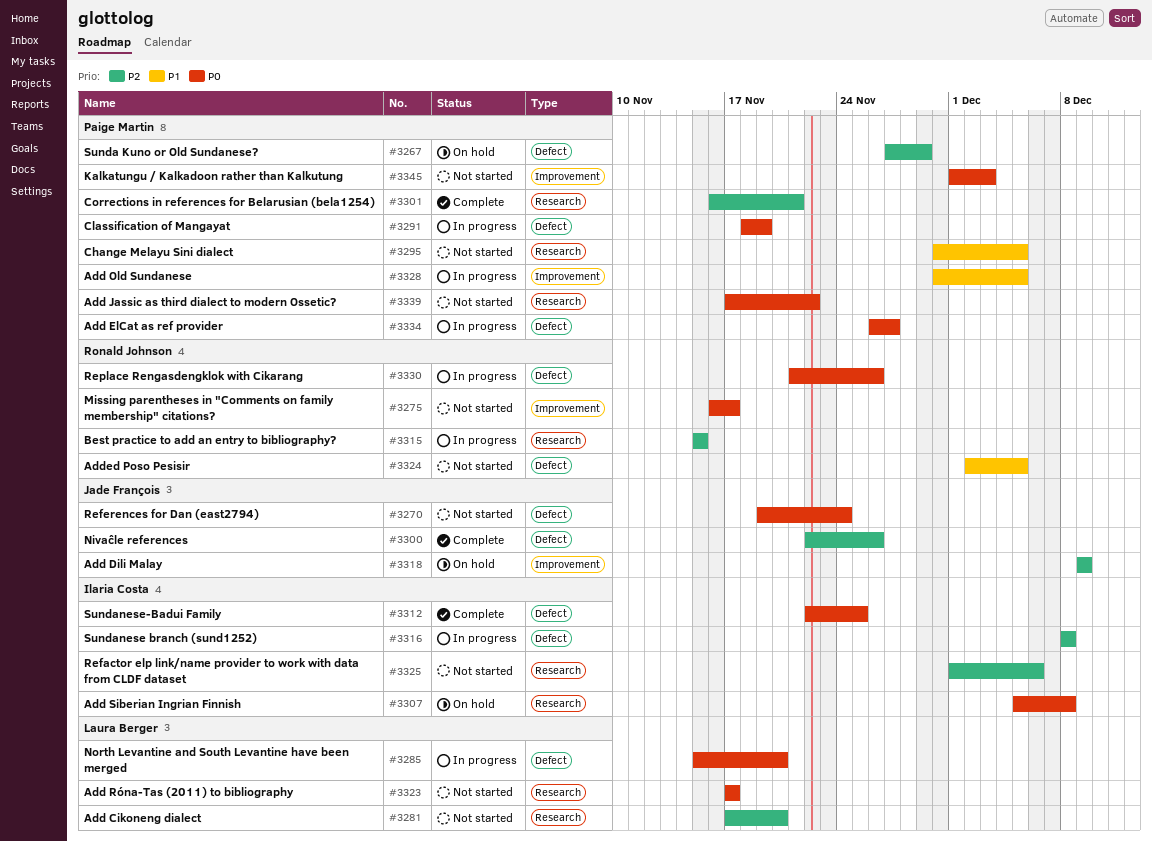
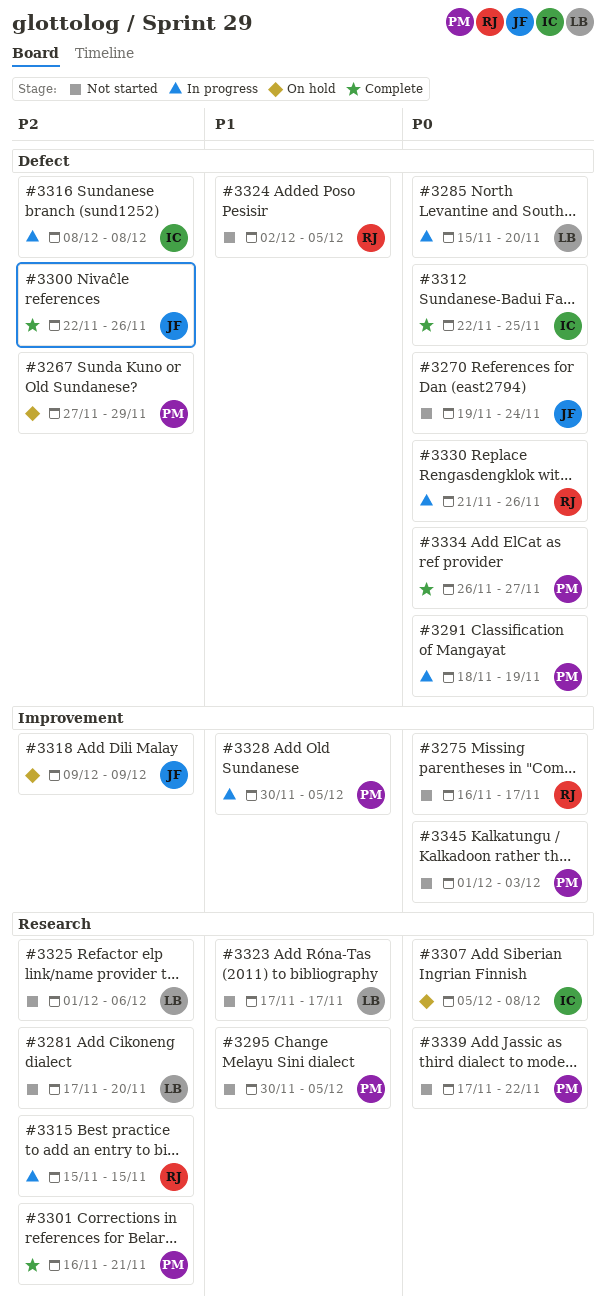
#3323, priority: P0 -> P1
#3325, owner: Ilaria Costa -> Laura Berger
#3334, status: In progress -> Complete

